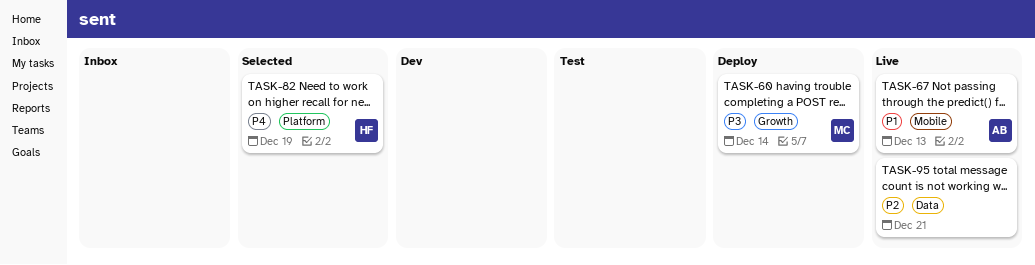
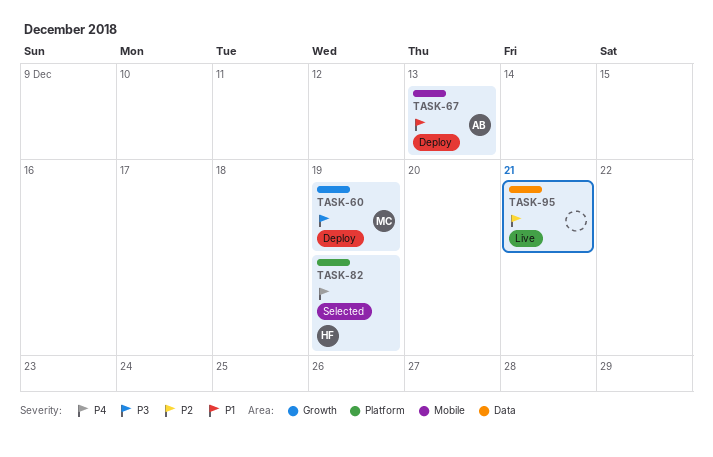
TASK-60, due: Dec 14 -> Dec 19
TASK-67, status: Live -> Deploy

